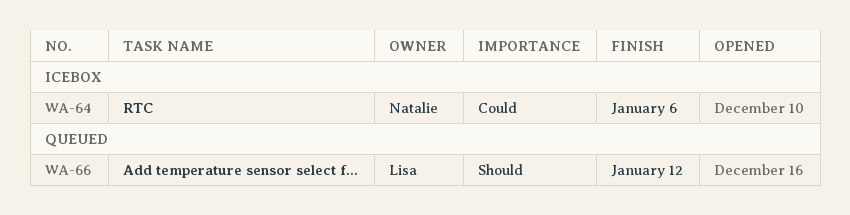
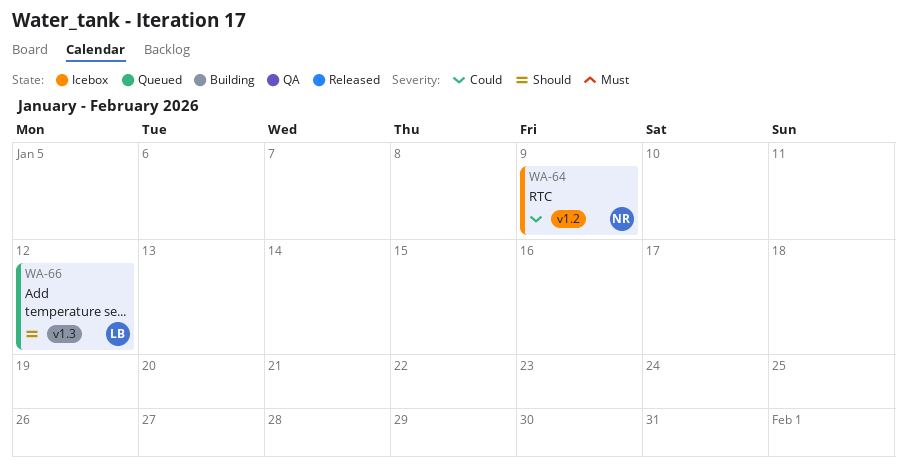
WA-64, due: Jan 6 -> Jan 9

